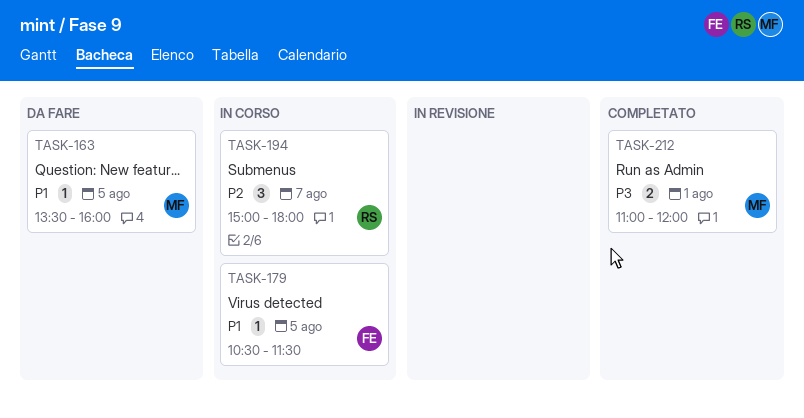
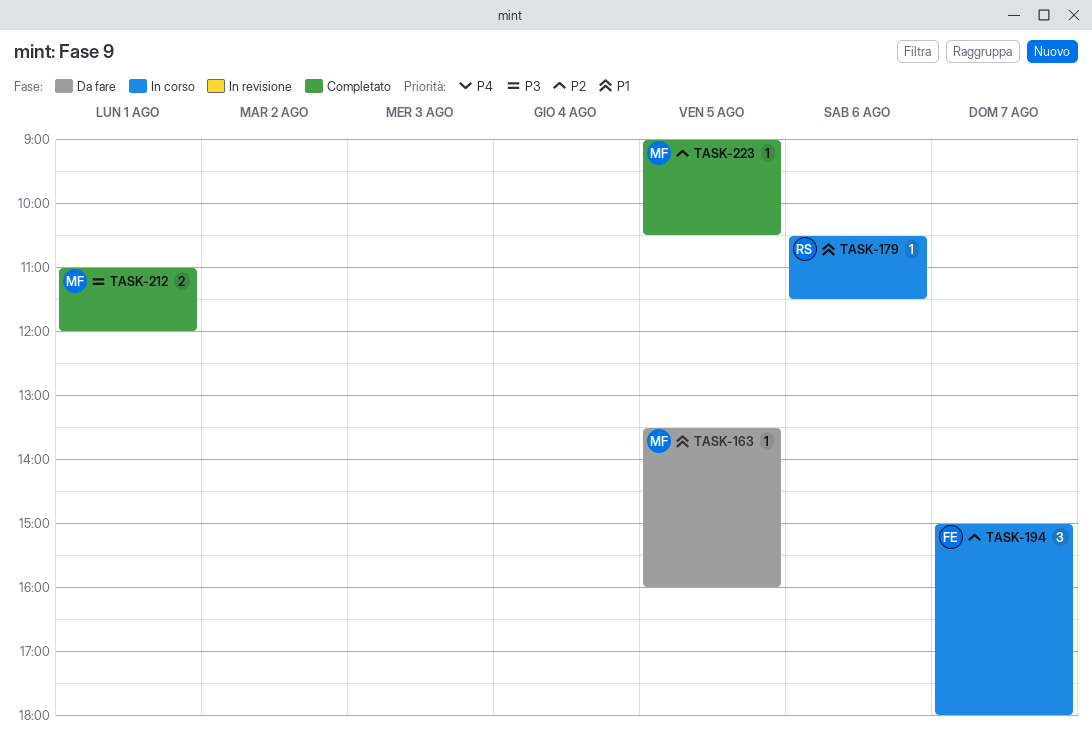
TASK-179, owner: FE -> RS
TASK-179, day: Aug 5 -> Aug 6
TASK-194, owner: RS -> FE
TASK-223: none -> present

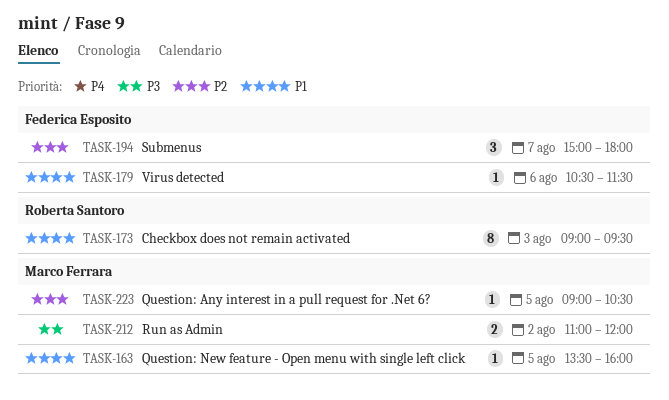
TASK-173: none -> present
TASK-179, owner: Roberta Santoro -> Federica Esposito
TASK-212, day: Aug 1 -> Aug 2

